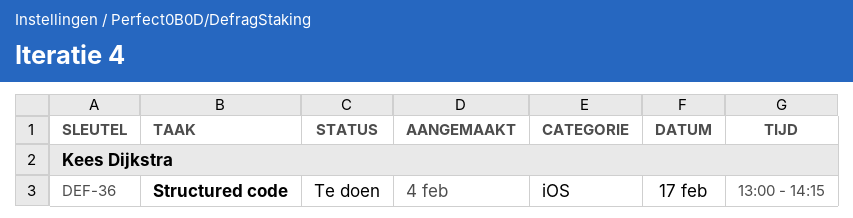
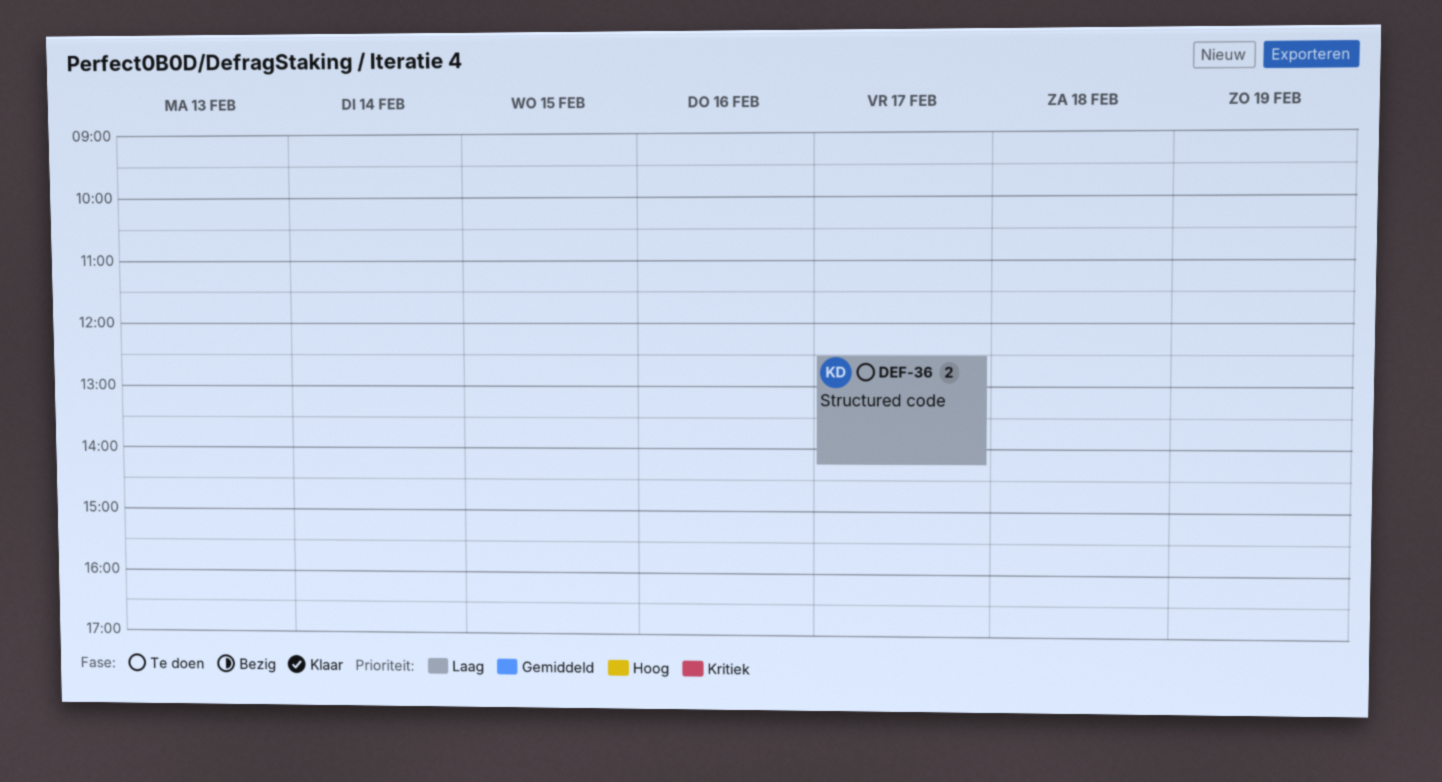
DEF-36, begins: 13:00 -> 12:30

